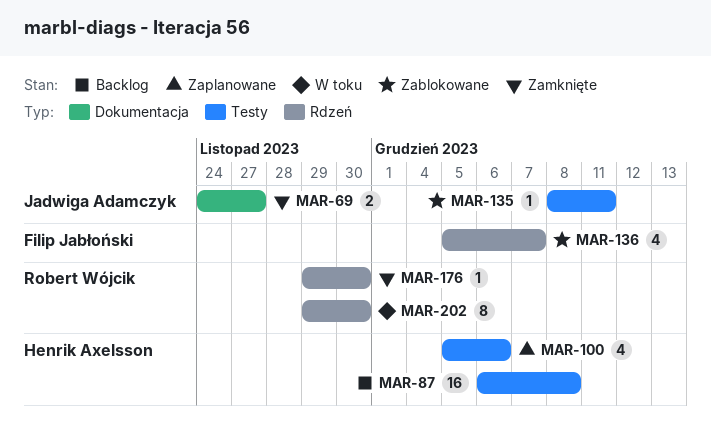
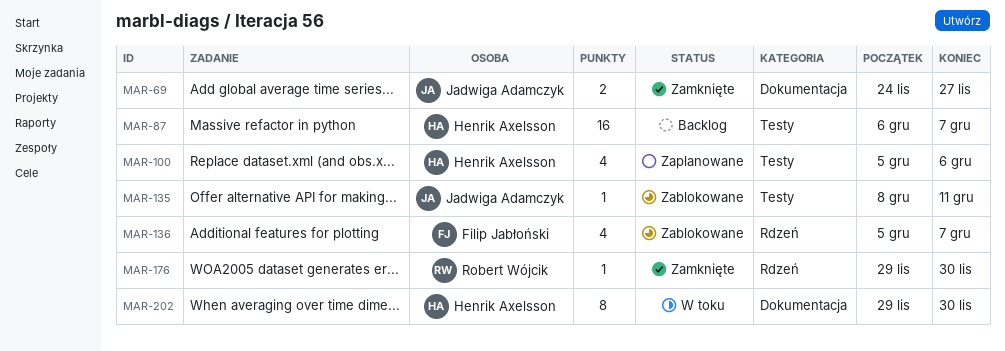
MAR-87, due: Dec 8 -> Dec 7
MAR-202, owner: Robert Wójcik -> Henrik Axelsson
MAR-202, label: Rdzeń -> Dokumentacja

